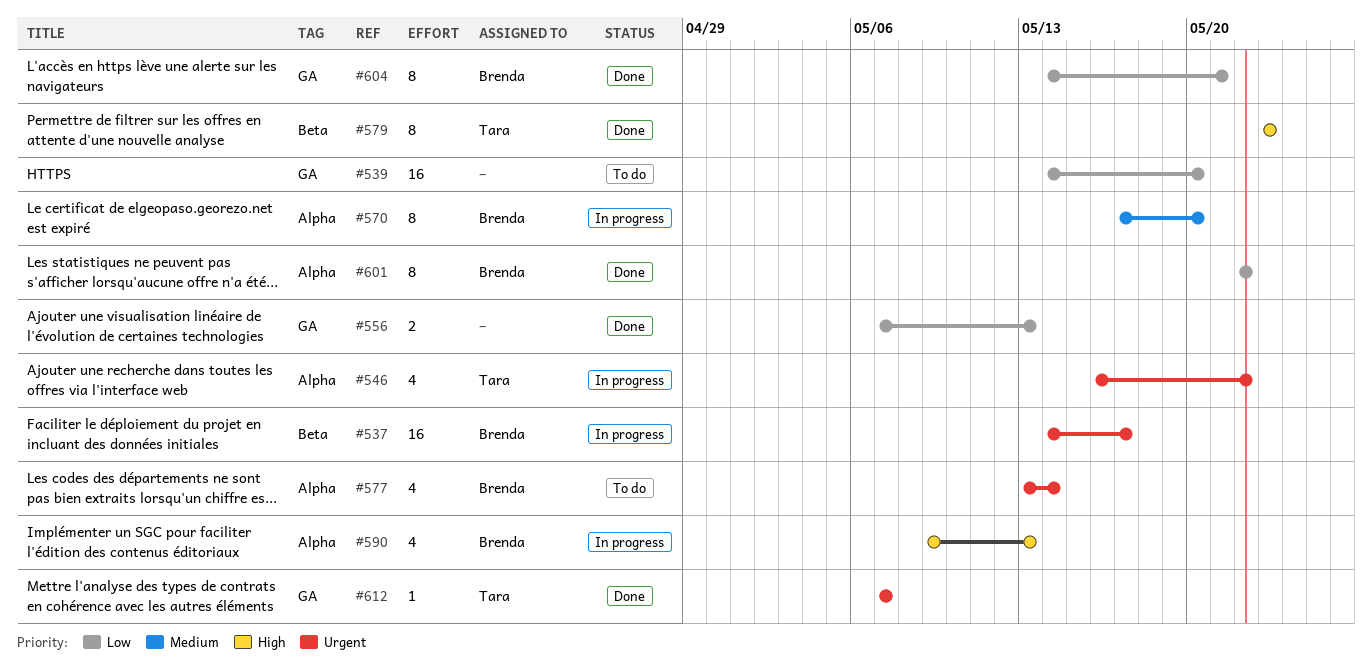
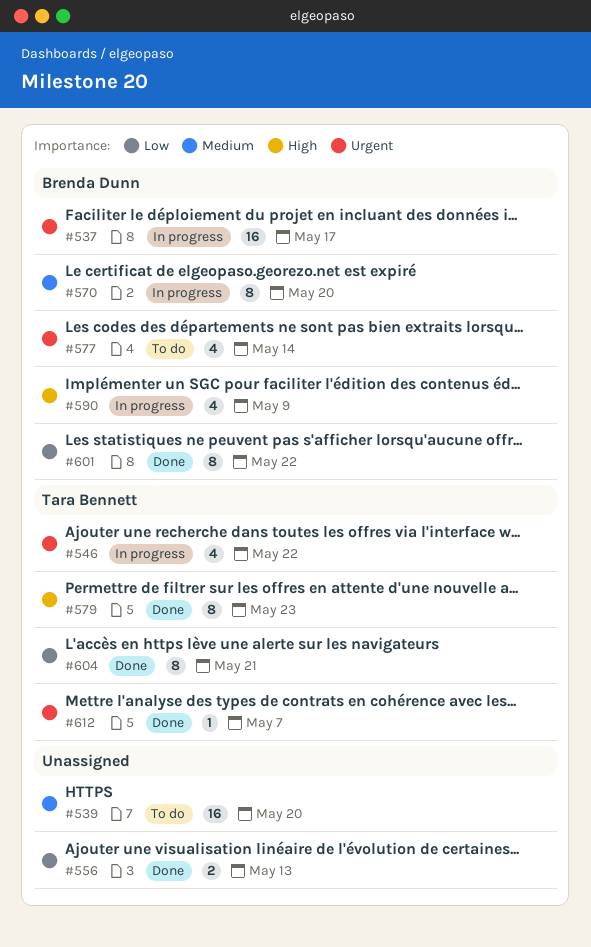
#539, priority: Low -> Medium
#590, due: May 13 -> May 9
#604, owner: Brenda Dunn -> Tara Bennett

